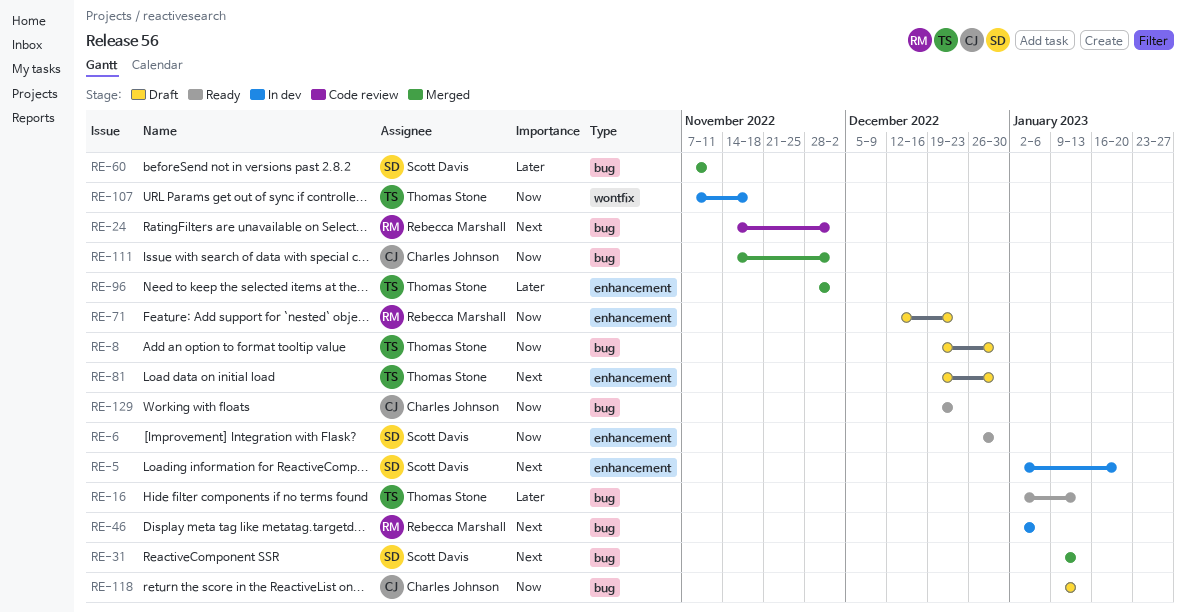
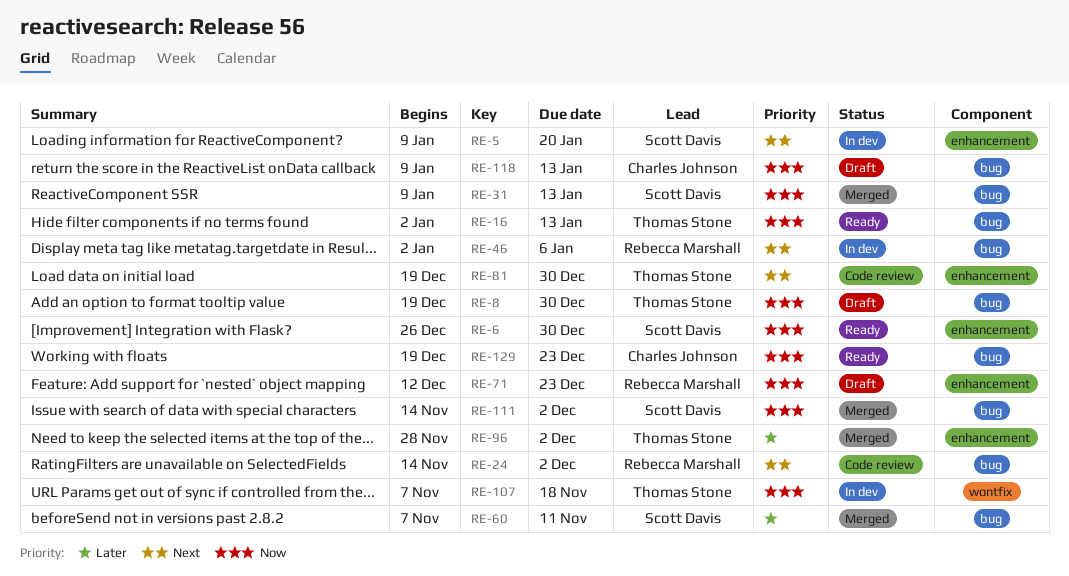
RE-5, start: Jan 2 -> Jan 9
RE-16, priority: Later -> Now
RE-31, priority: Next -> Now
RE-81, status: Draft -> Code review
RE-111, owner: Charles Johnson -> Scott Davis

